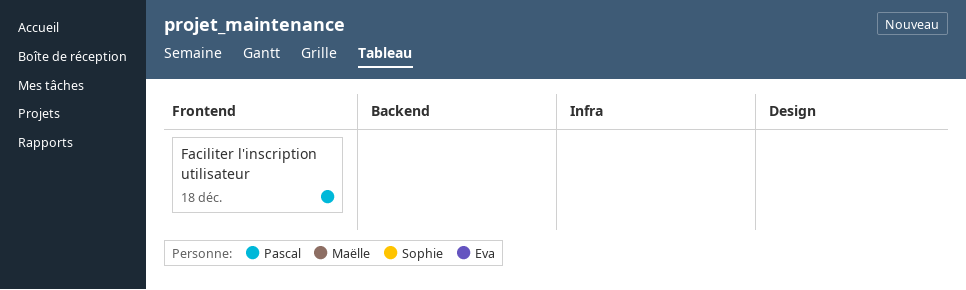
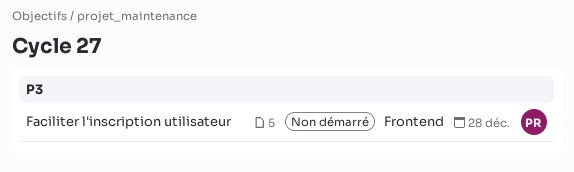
Faciliter l'inscription utilisateur, due: Dec 18 -> Dec 28

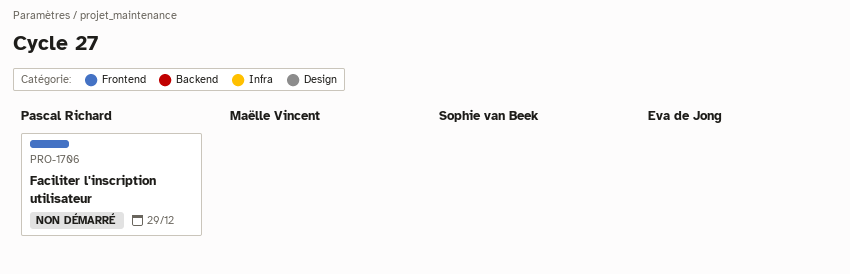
Faciliter l'inscription utilisateur, due: Dec 28 -> Dec 29

